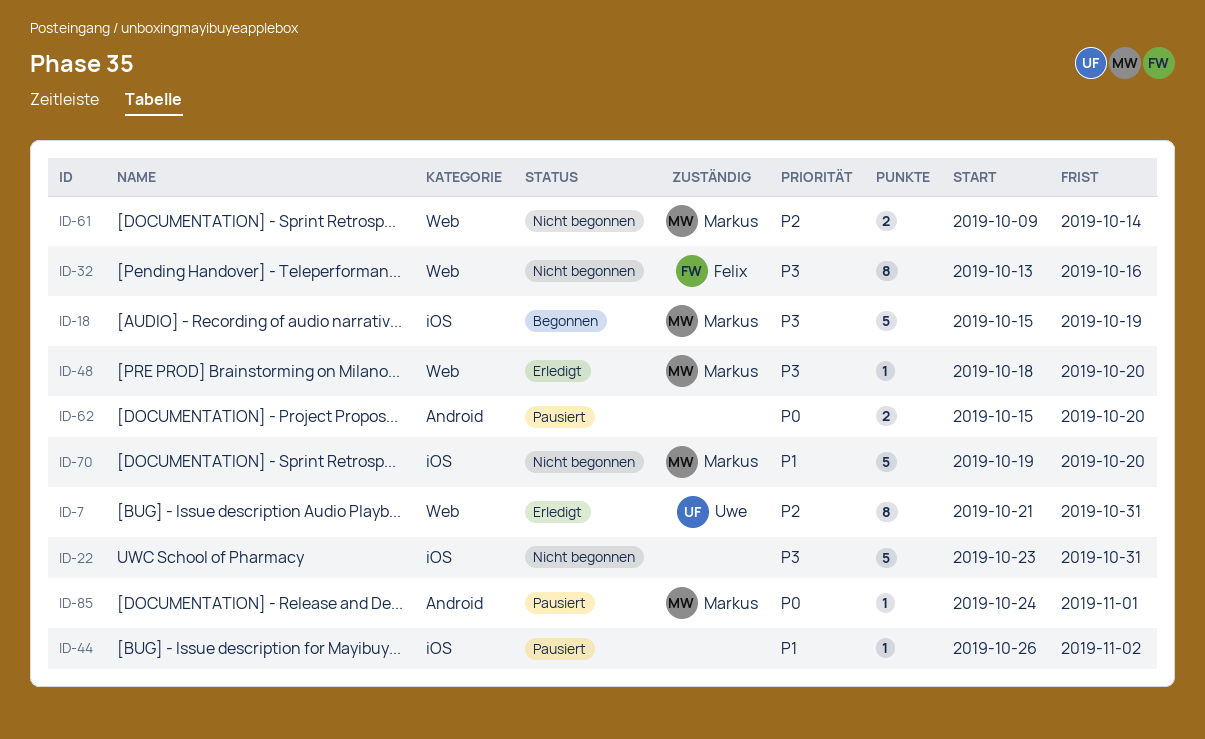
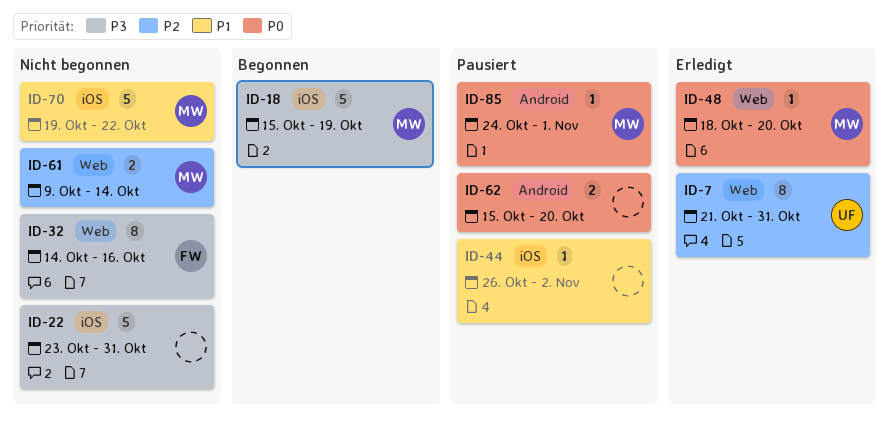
ID-32, start: Oct 13 -> Oct 14
ID-48, priority: P3 -> P0
ID-70, due: Oct 20 -> Oct 22

